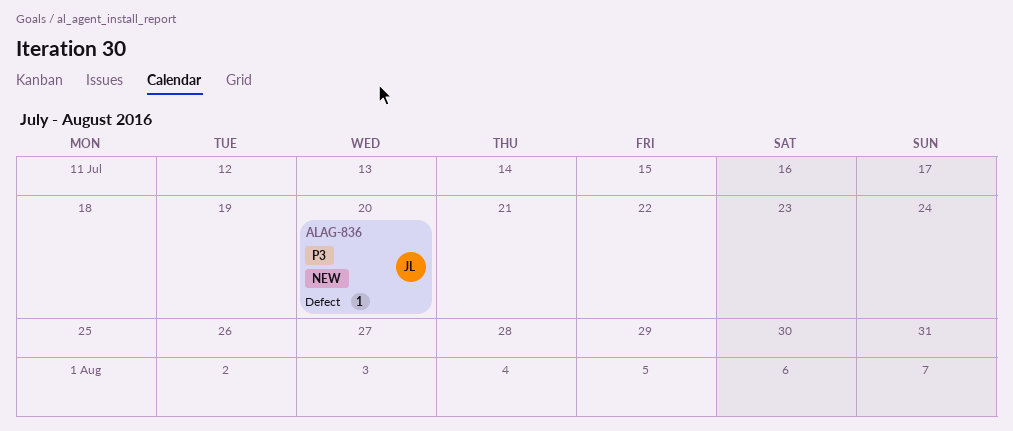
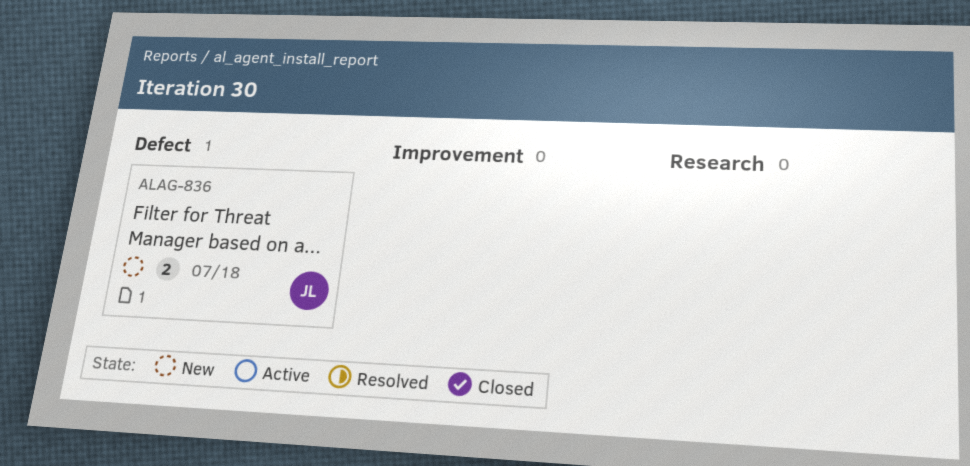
ALAG-836, estimate: 1 -> 2
ALAG-836, due: Jul 20 -> Jul 18

